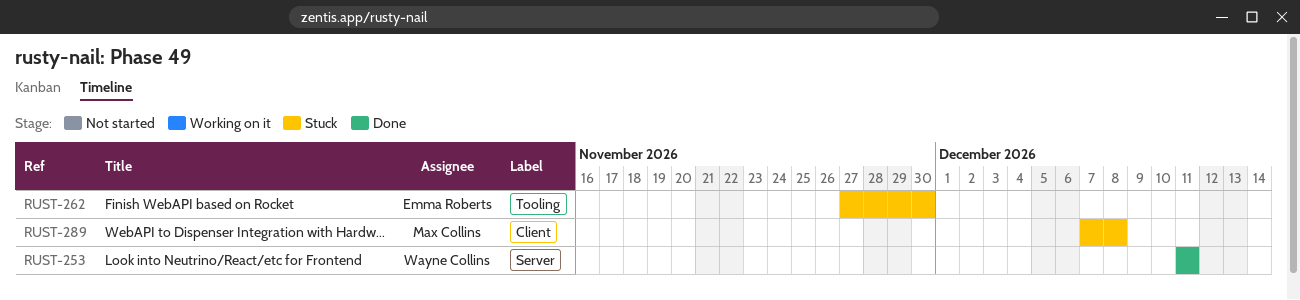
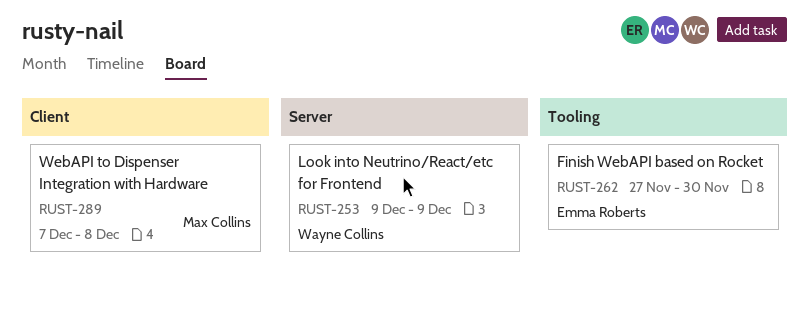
RUST-253, start: Dec 11 -> Dec 9
RUST-253, due: Dec 11 -> Dec 9

